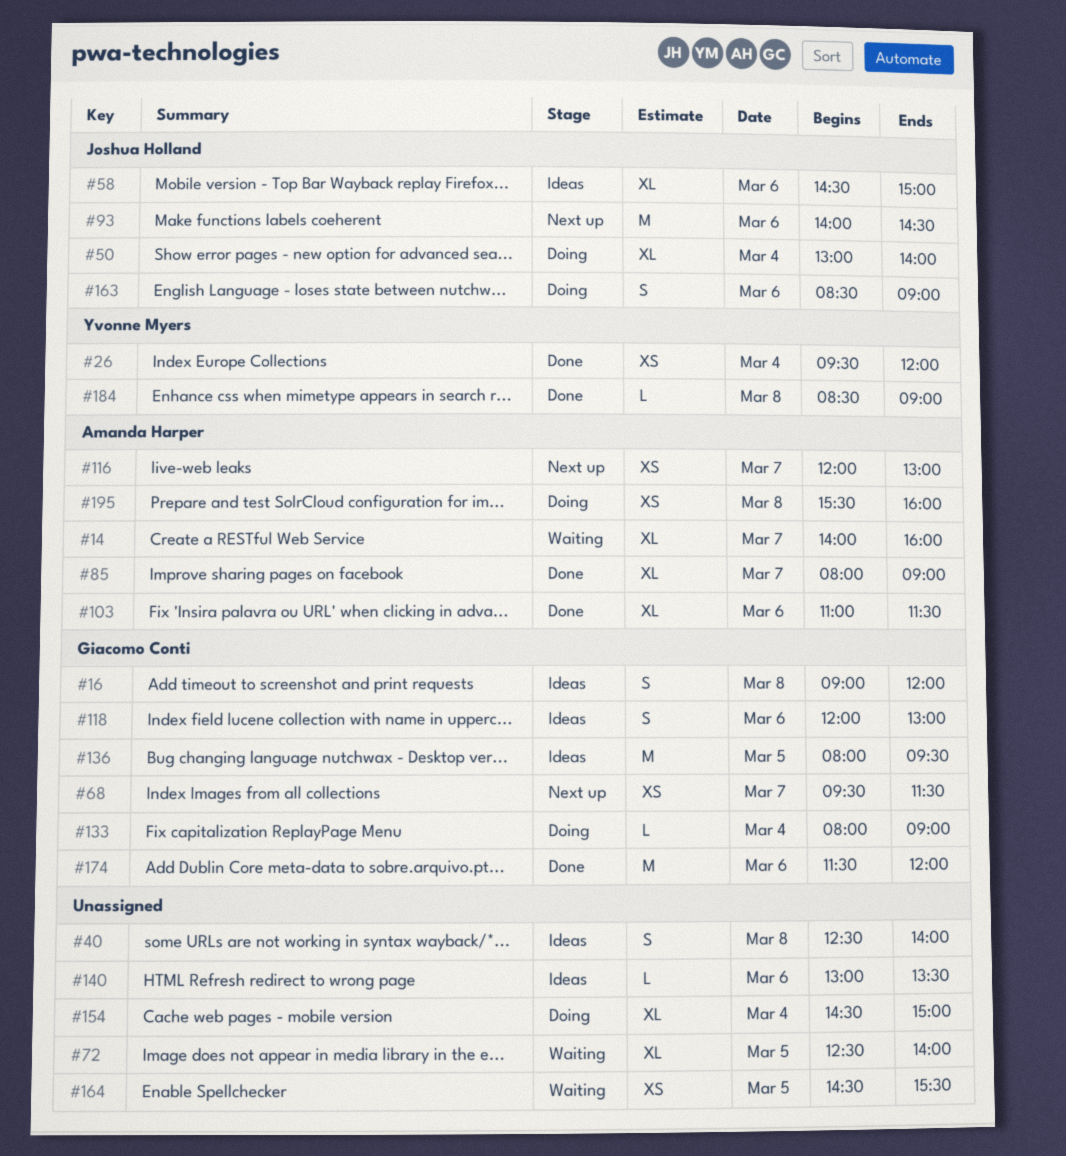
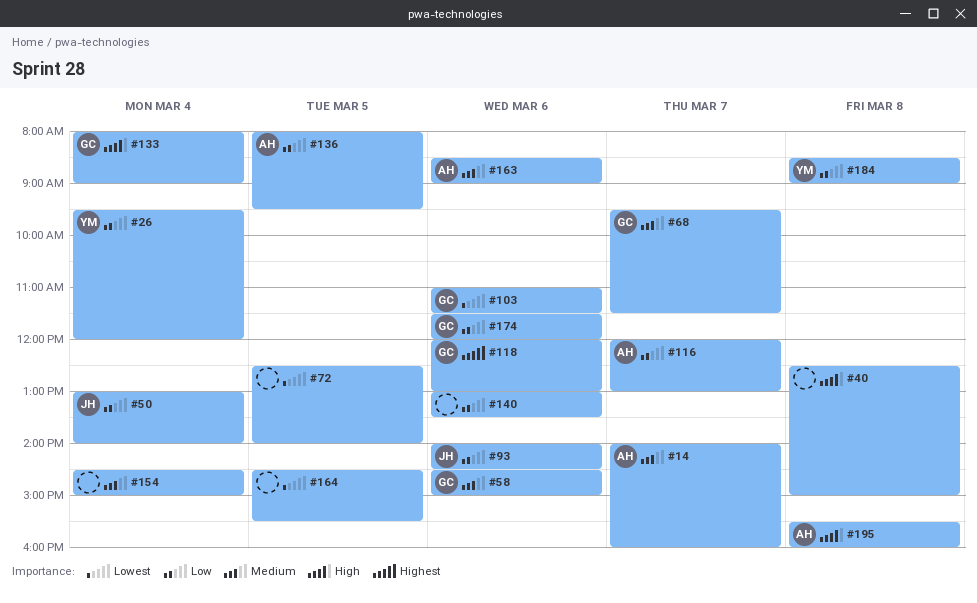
#16: present -> none
#40, ends: 14:00 -> 15:00
#58, owner: Joshua Holland -> Giacomo Conti
#85: present -> none
#103, owner: Amanda Harper -> Giacomo Conti
#136, owner: Giacomo Conti -> Amanda Harper
#163, owner: Joshua Holland -> Amanda Harper

